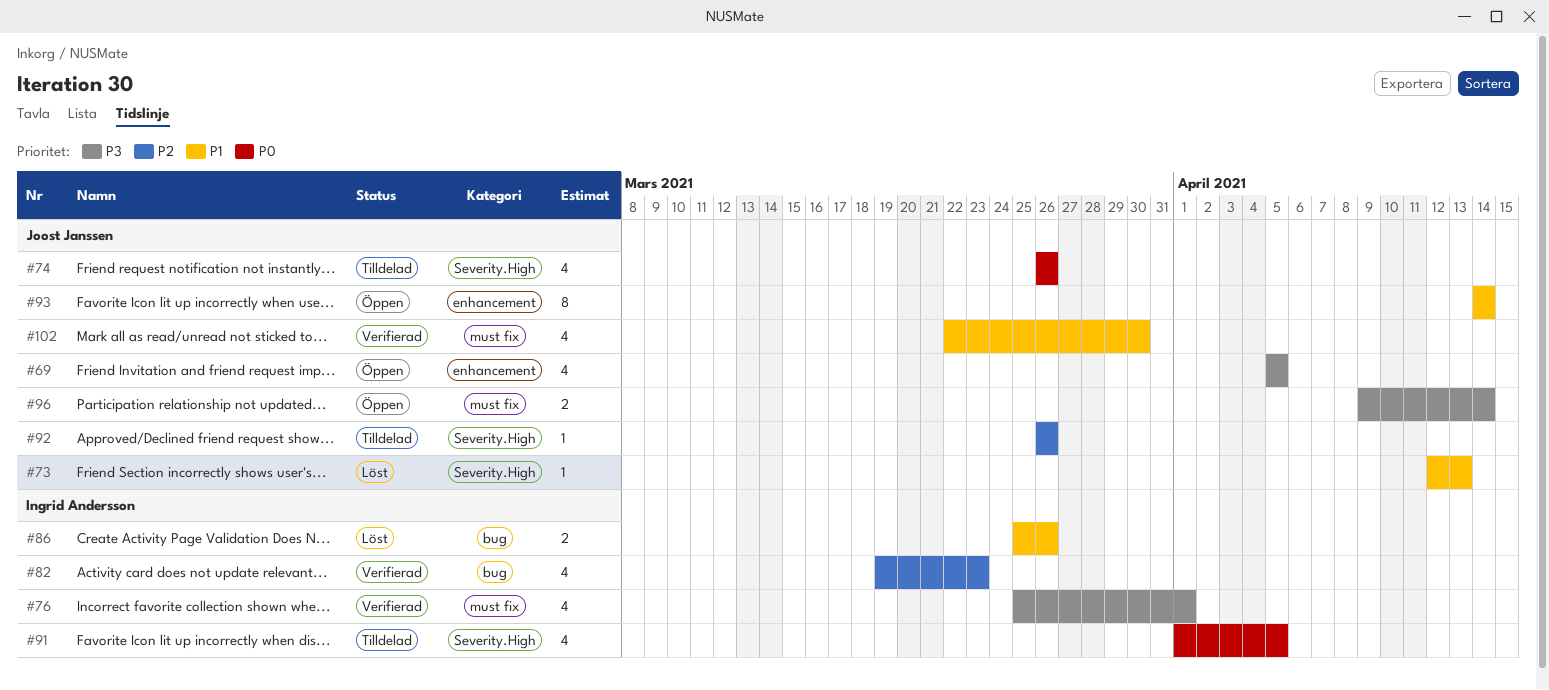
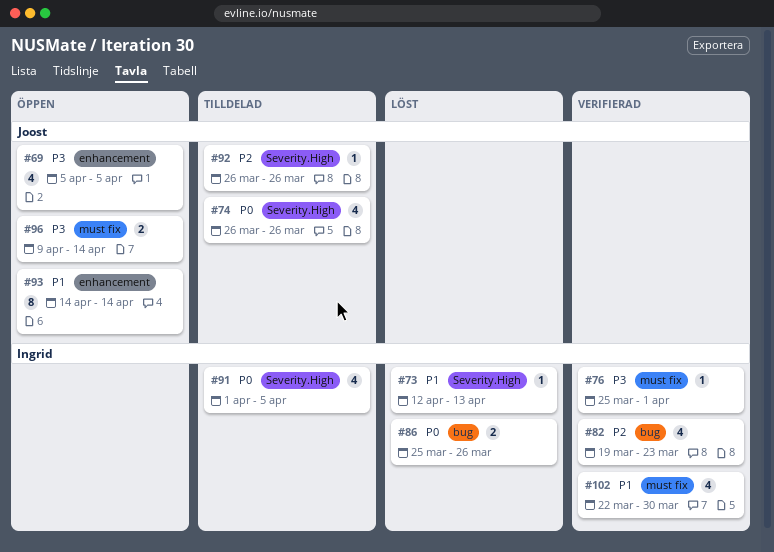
#73, owner: Joost Janssen -> Ingrid Andersson
#76, estimate: 4 -> 1
#86, priority: P1 -> P0
#102, owner: Joost Janssen -> Ingrid Andersson

